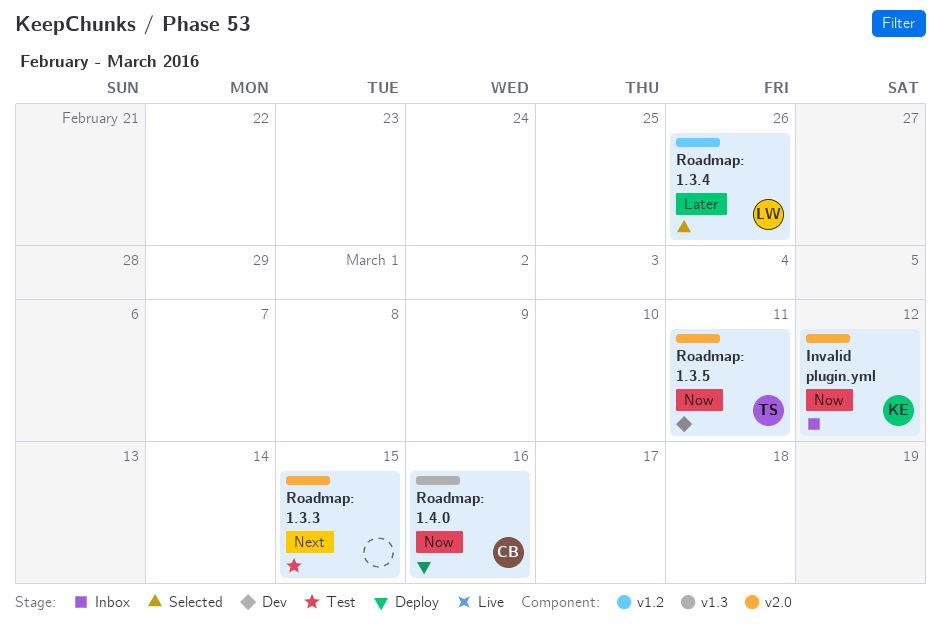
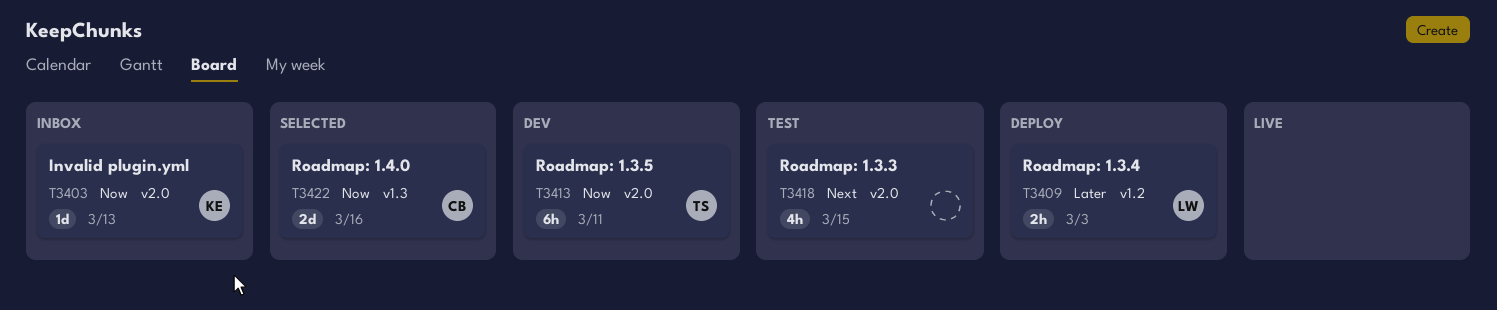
Invalid plugin.yml, due: Mar 12 -> Mar 13
Roadmap: 1.3.4, status: Selected -> Deploy
Roadmap: 1.3.4, due: Feb 26 -> Mar 3
Roadmap: 1.4.0, status: Deploy -> Selected

